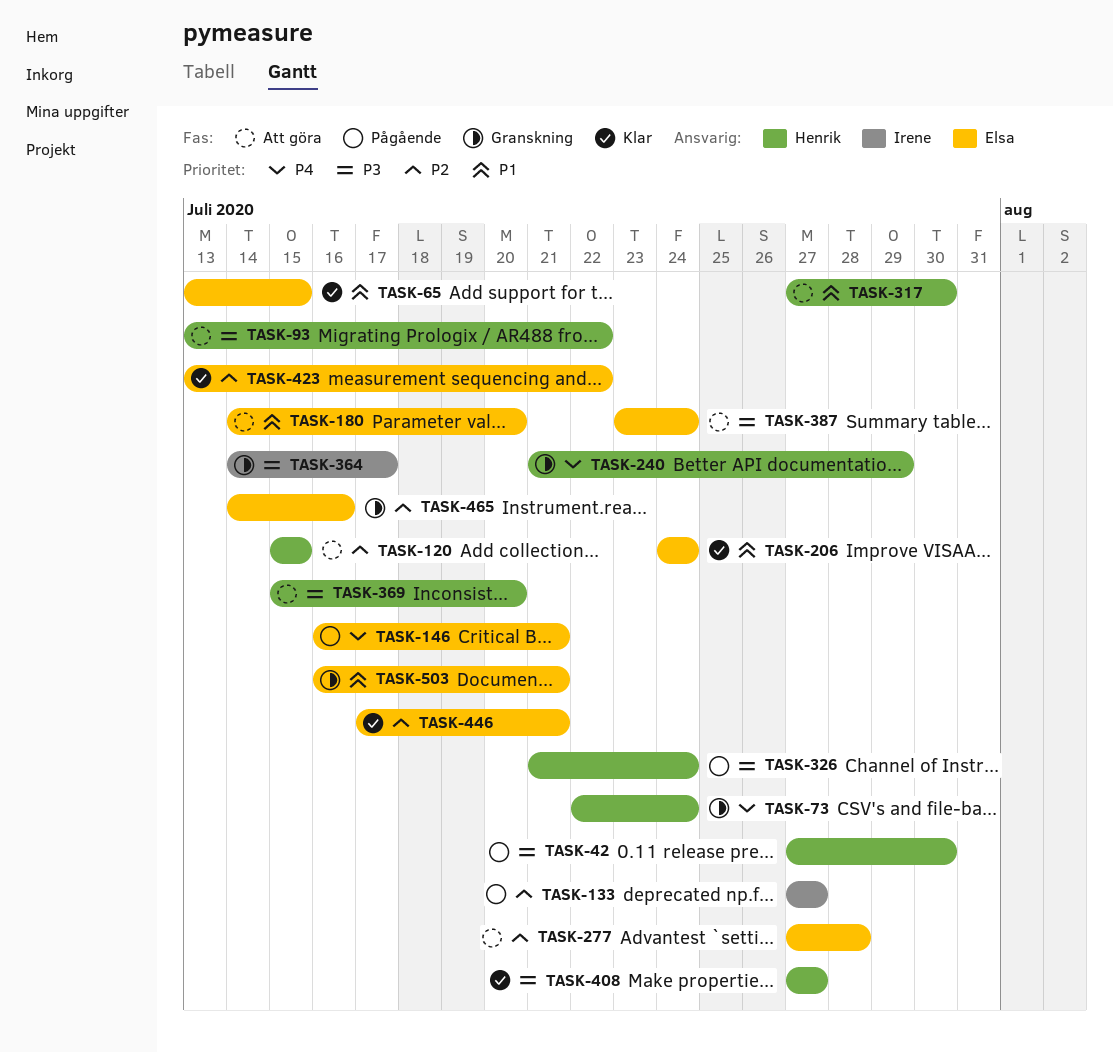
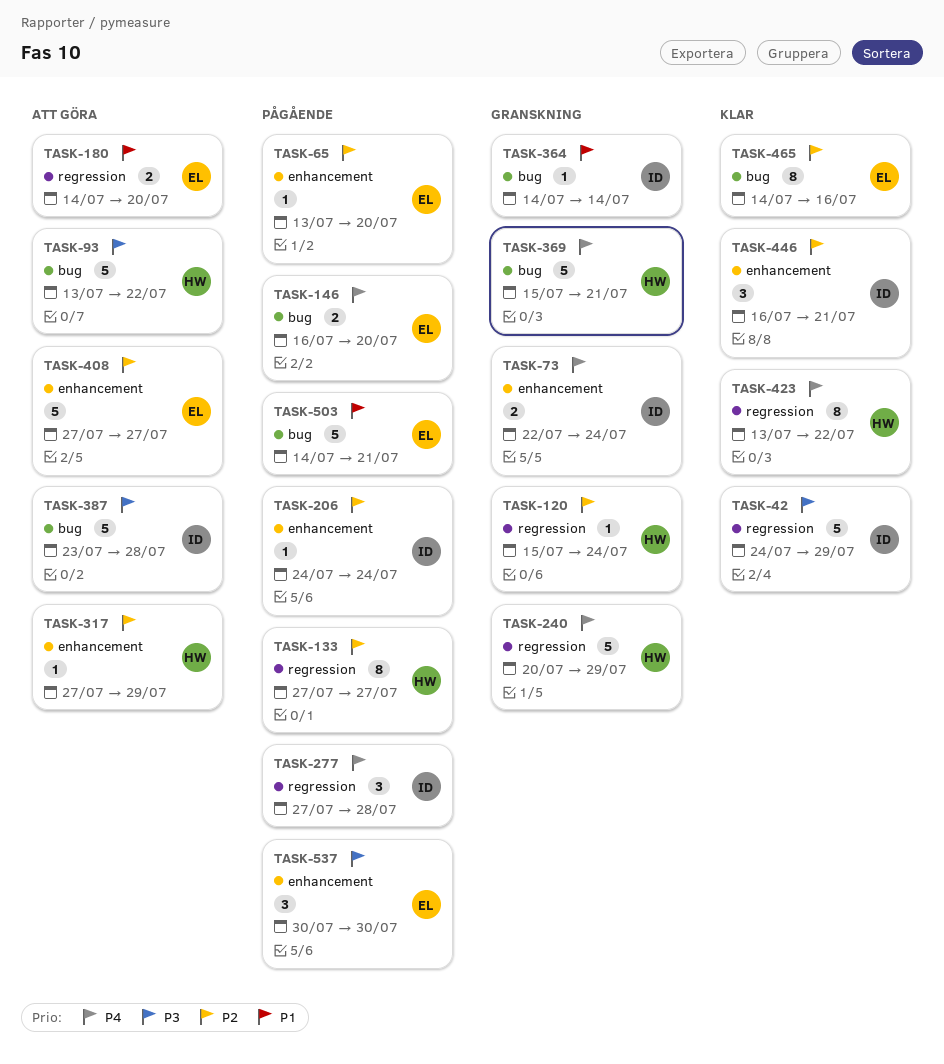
TASK-42, status: Pågående -> Klar
TASK-42, owner: Henrik -> Irene
TASK-42, start: Jul 27 -> Jul 24
TASK-42, due: Jul 30 -> Jul 29
TASK-65, status: Klar -> Pågående
TASK-65, priority: P1 -> P2
TASK-65, due: Jul 15 -> Jul 20
TASK-73, owner: Henrik -> Irene
TASK-120, status: Att göra -> Granskning
TASK-120, due: Jul 15 -> Jul 24
TASK-133, owner: Irene -> Henrik
TASK-146, due: Jul 21 -> Jul 20
TASK-206, status: Klar -> Pågående
TASK-206, owner: Elsa -> Irene
TASK-206, priority: P1 -> P2
TASK-240, start: Jul 21 -> Jul 20
TASK-277, status: Att göra -> Pågående
TASK-277, owner: Elsa -> Irene
TASK-277, priority: P2 -> P4
TASK-317, priority: P1 -> P2
TASK-317, due: Jul 30 -> Jul 29
TASK-326: present -> none
TASK-364, priority: P3 -> P1
TASK-364, due: Jul 17 -> Jul 14
TASK-369, status: Att göra -> Granskning
TASK-369, priority: P3 -> P4
TASK-369, due: Jul 20 -> Jul 21
TASK-387, owner: Elsa -> Irene
TASK-387, due: Jul 24 -> Jul 28
TASK-408, status: Klar -> Att göra
TASK-408, owner: Henrik -> Elsa
TASK-408, priority: P3 -> P2
TASK-423, owner: Elsa -> Henrik
TASK-423, priority: P2 -> P4
TASK-446, owner: Elsa -> Irene
TASK-446, start: Jul 17 -> Jul 16
TASK-465, status: Granskning -> Klar
TASK-503, status: Granskning -> Pågående
TASK-503, start: Jul 16 -> Jul 14
TASK-537: none -> present

